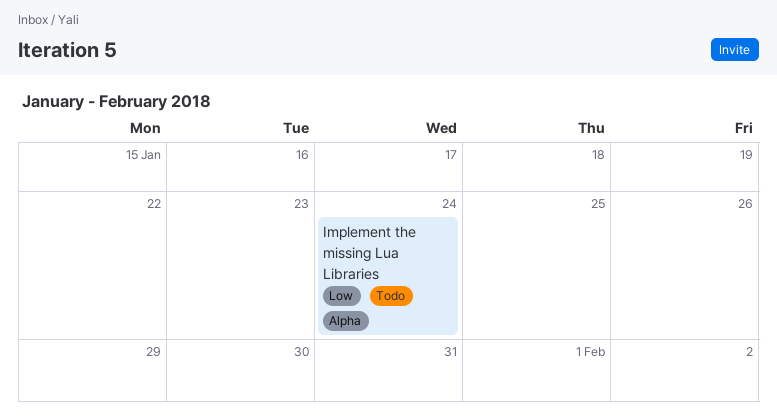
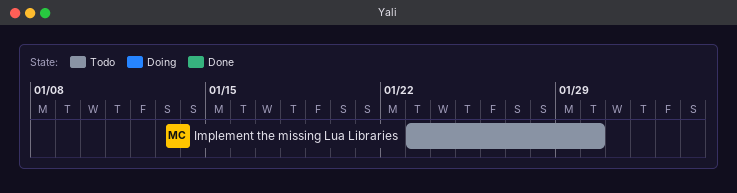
Implement the missing Lua Libraries, due: Jan 24 -> Jan 30

